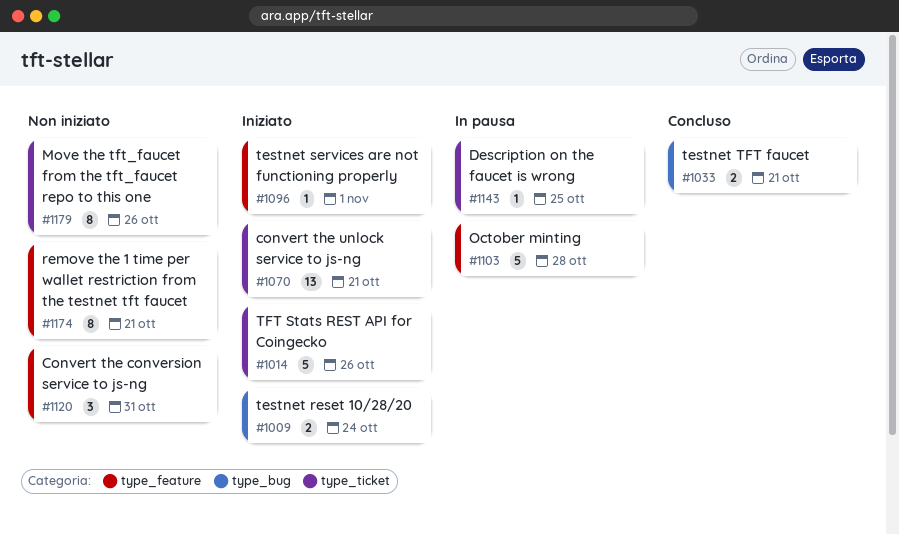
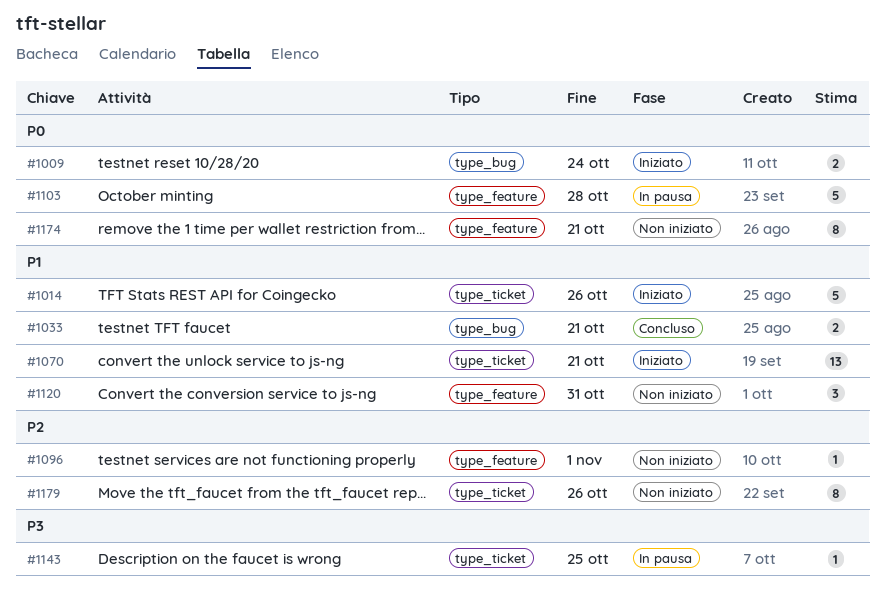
#1096, status: Iniziato -> Non iniziato

